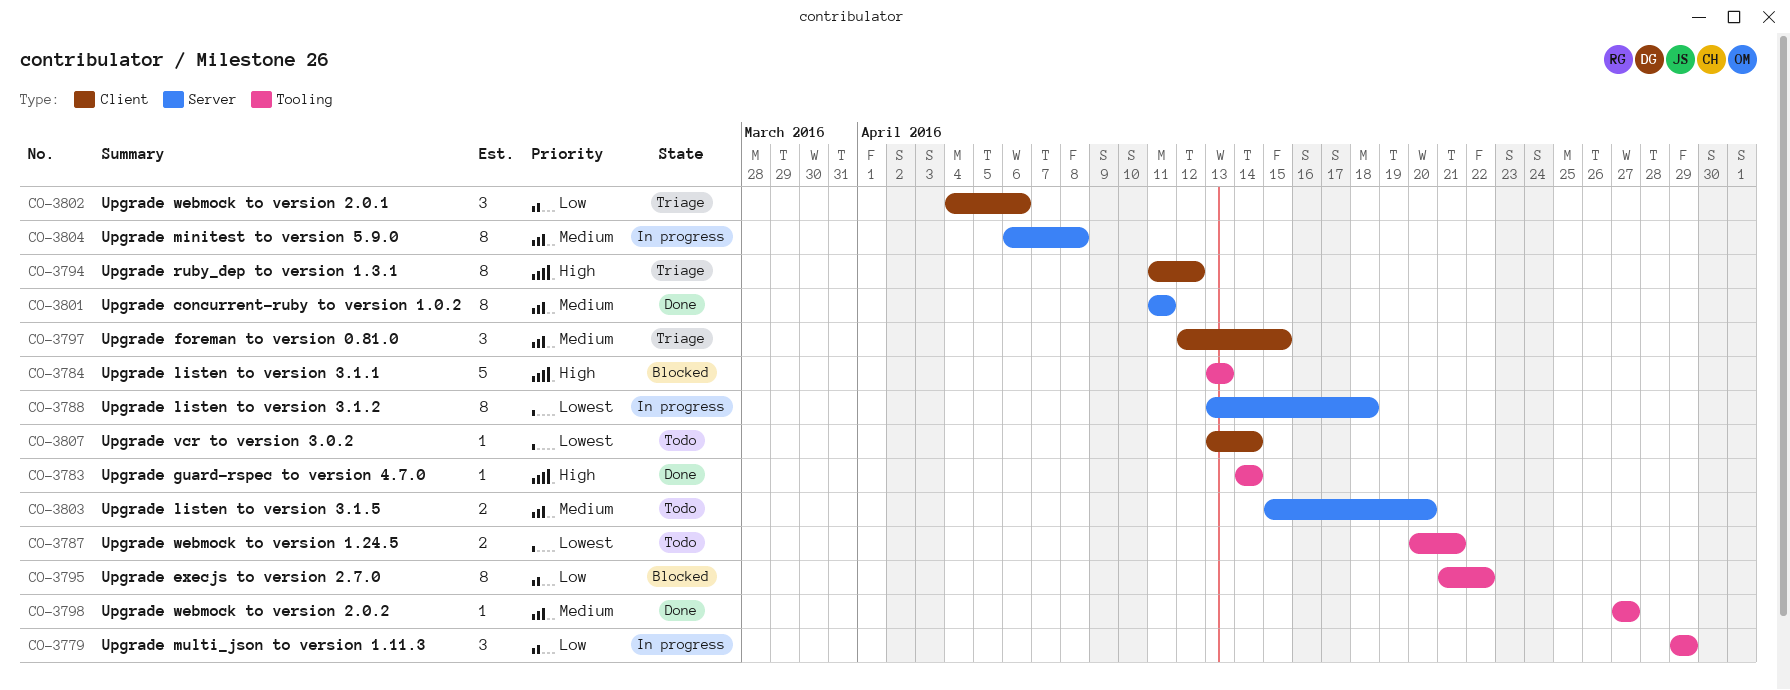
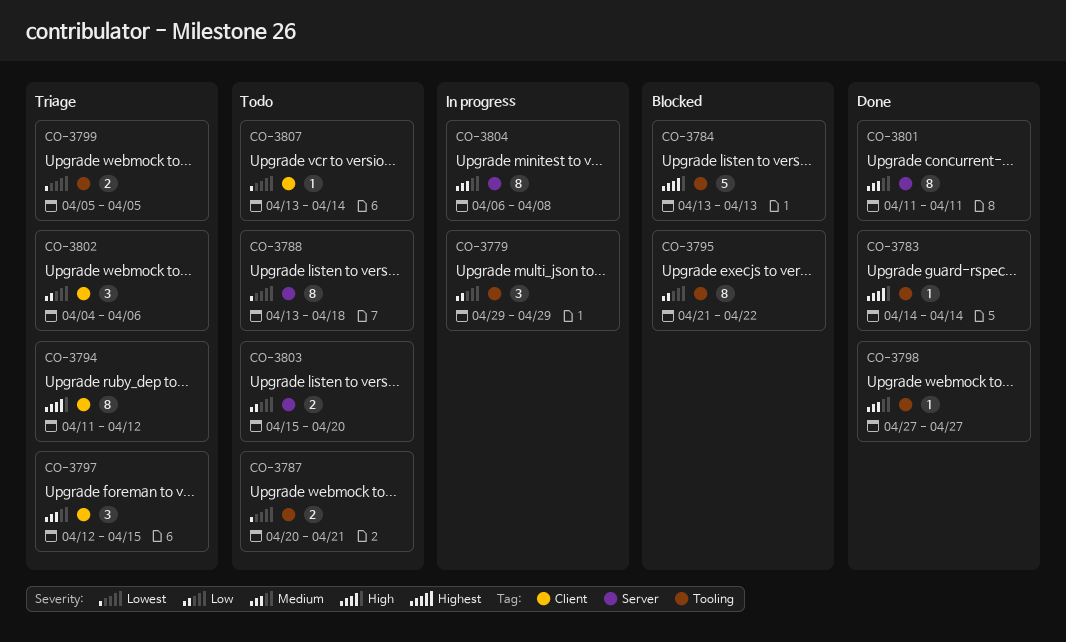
CO-3788, status: In progress -> Todo
CO-3799: none -> present
CO-3803, priority: Medium -> Low

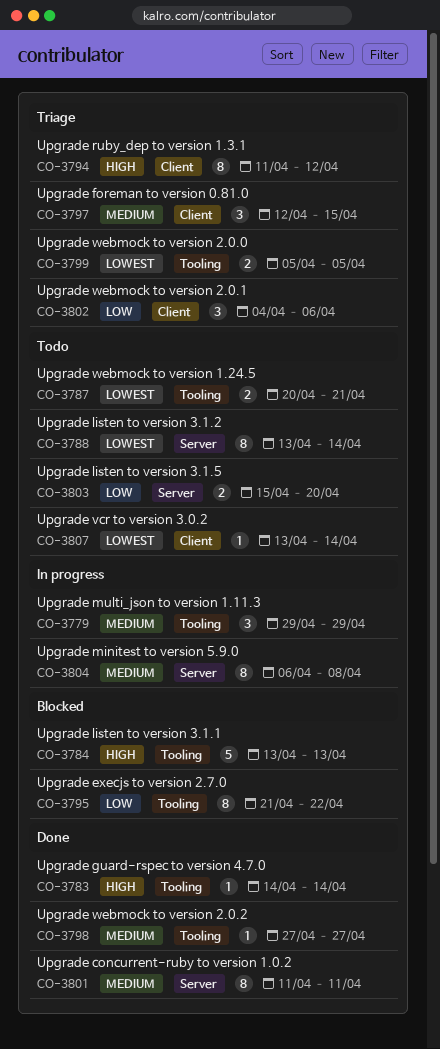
CO-3779, priority: Low -> Medium
CO-3788, due: Apr 18 -> Apr 14

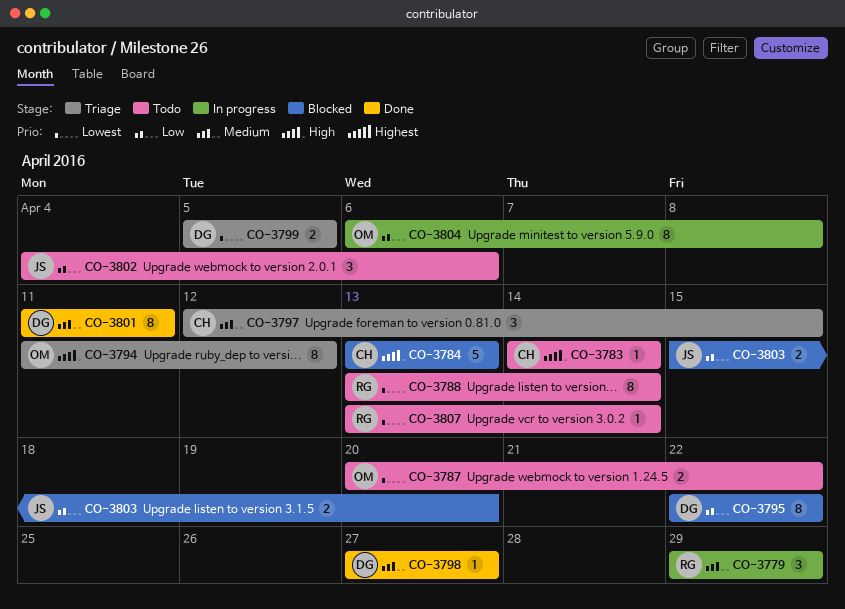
CO-3783, status: Done -> Todo
CO-3787, due: Apr 21 -> Apr 22
CO-3795, start: Apr 21 -> Apr 22
CO-3802, status: Triage -> Todo
CO-3803, status: Todo -> Blocked
CO-3804, priority: Medium -> Low

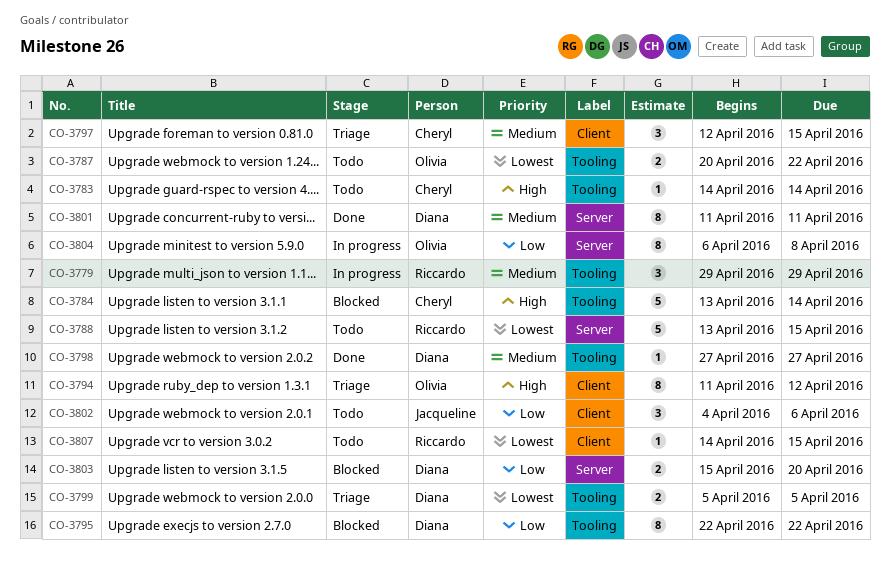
CO-3784, due: Apr 13 -> Apr 14
CO-3788, estimate: 8 -> 5
CO-3788, due: Apr 14 -> Apr 15
CO-3803, owner: Jacqueline -> Diana
CO-3807, start: Apr 13 -> Apr 14
CO-3807, due: Apr 14 -> Apr 15

